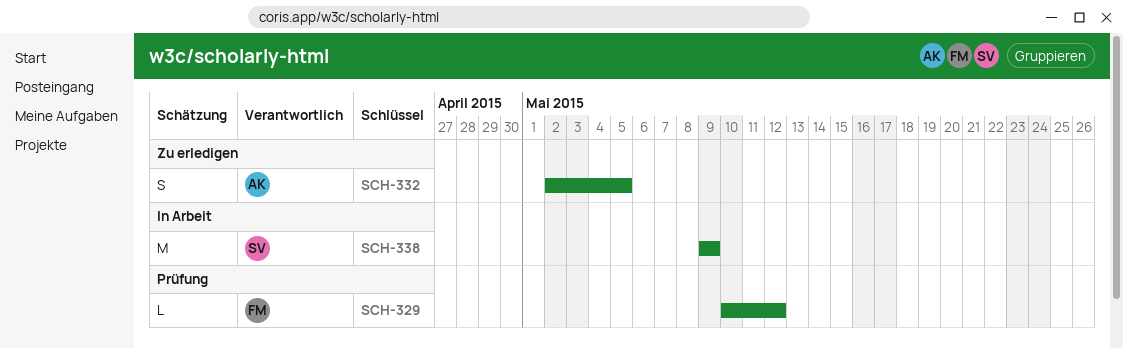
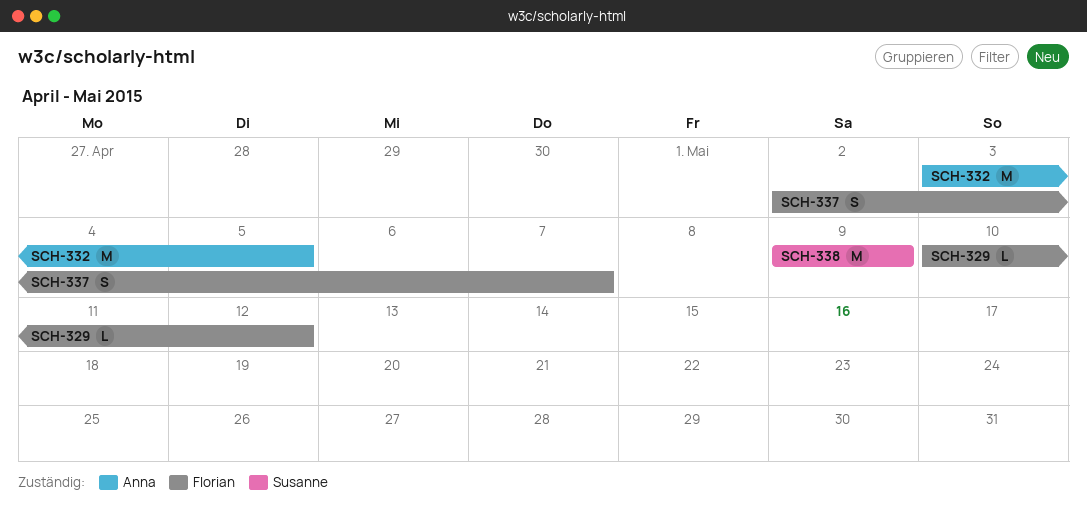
SCH-332, estimate: S -> M
SCH-332, start: May 2 -> May 3
SCH-337: none -> present

